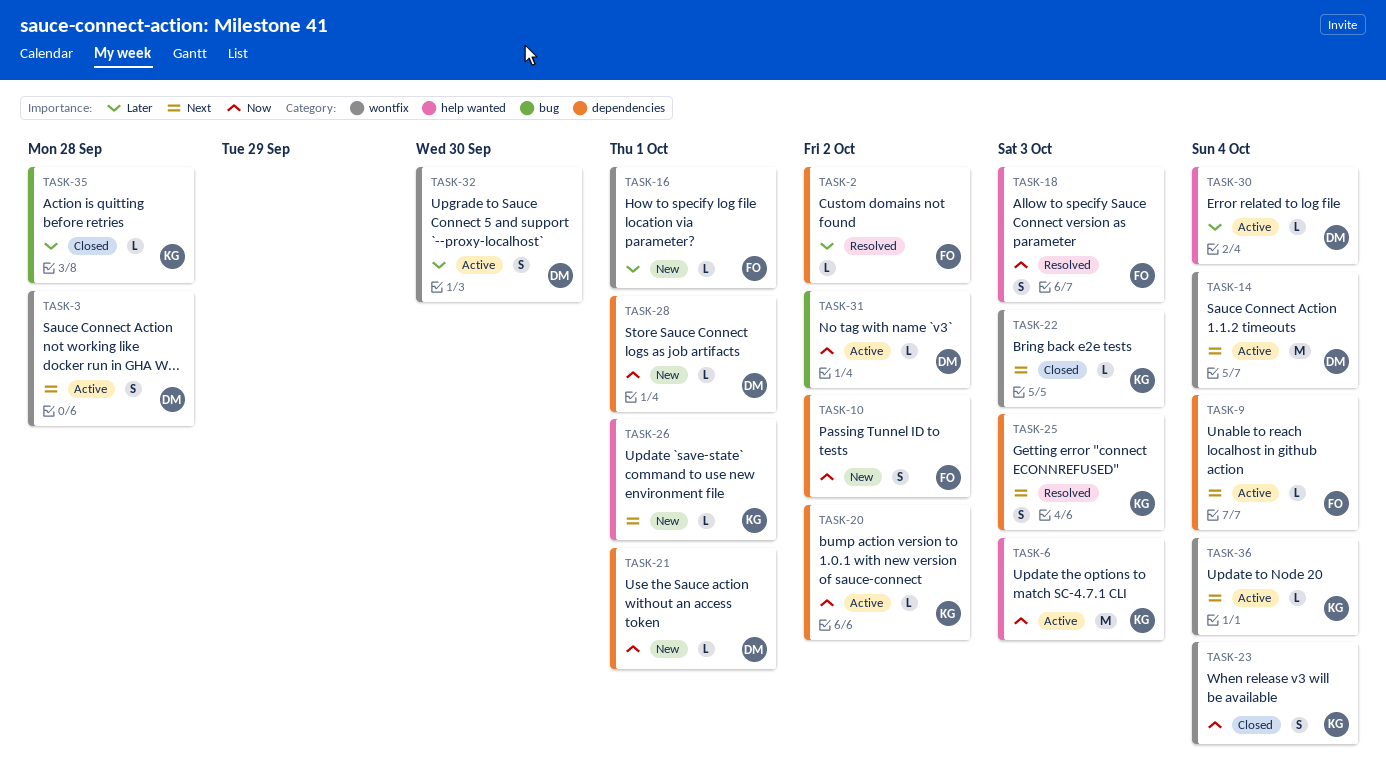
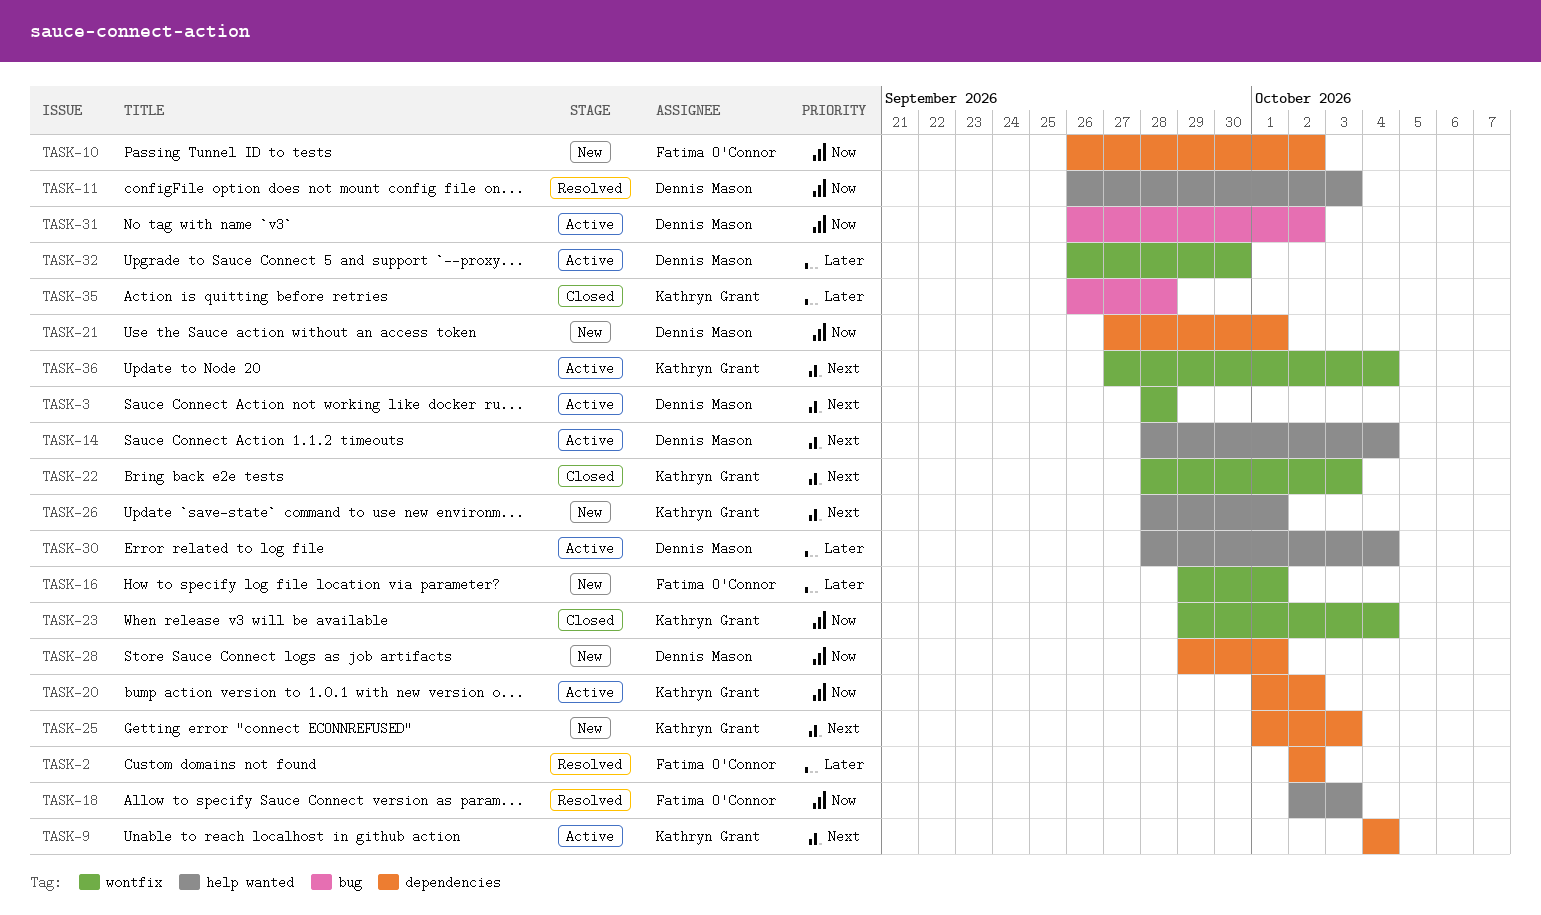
TASK-6: present -> none
TASK-9, owner: Fatima O'Connor -> Kathryn Grant
TASK-11: none -> present
TASK-14, label: wontfix -> help wanted
TASK-25, status: Resolved -> New

